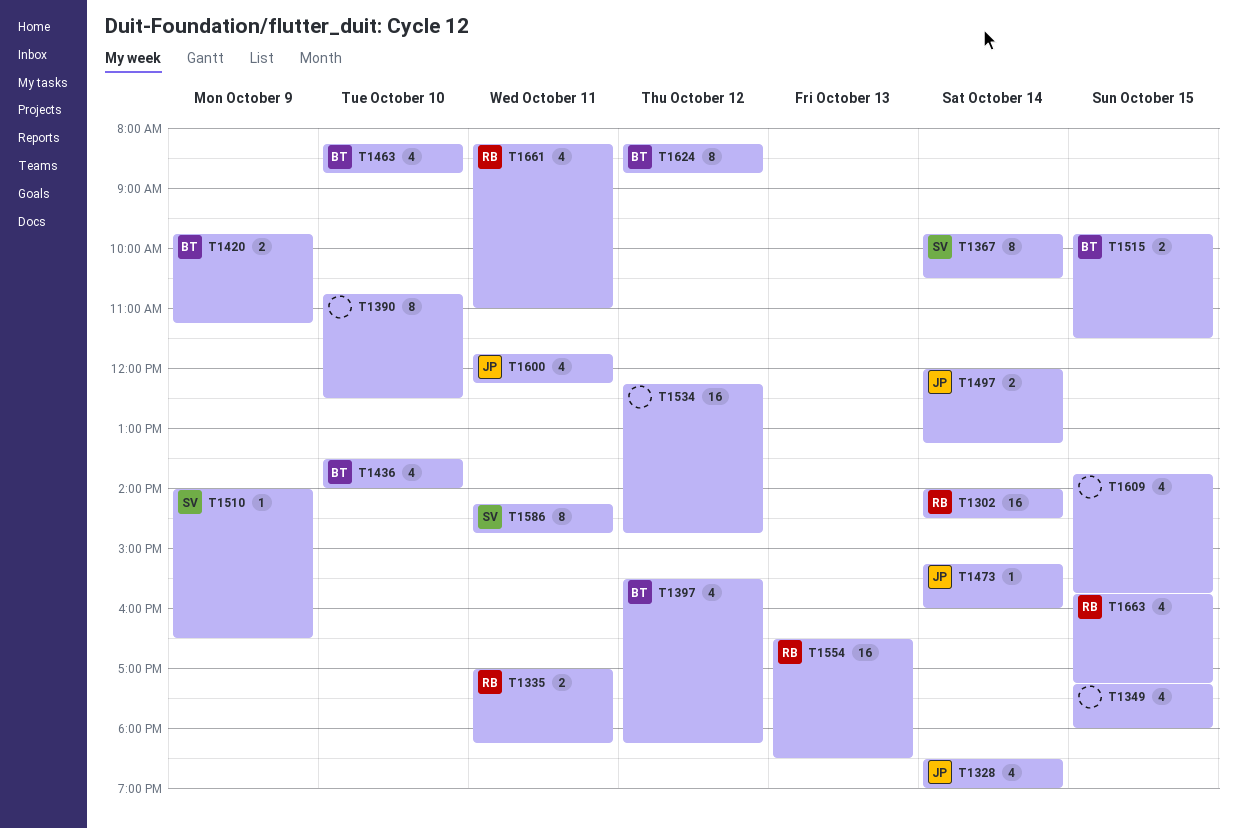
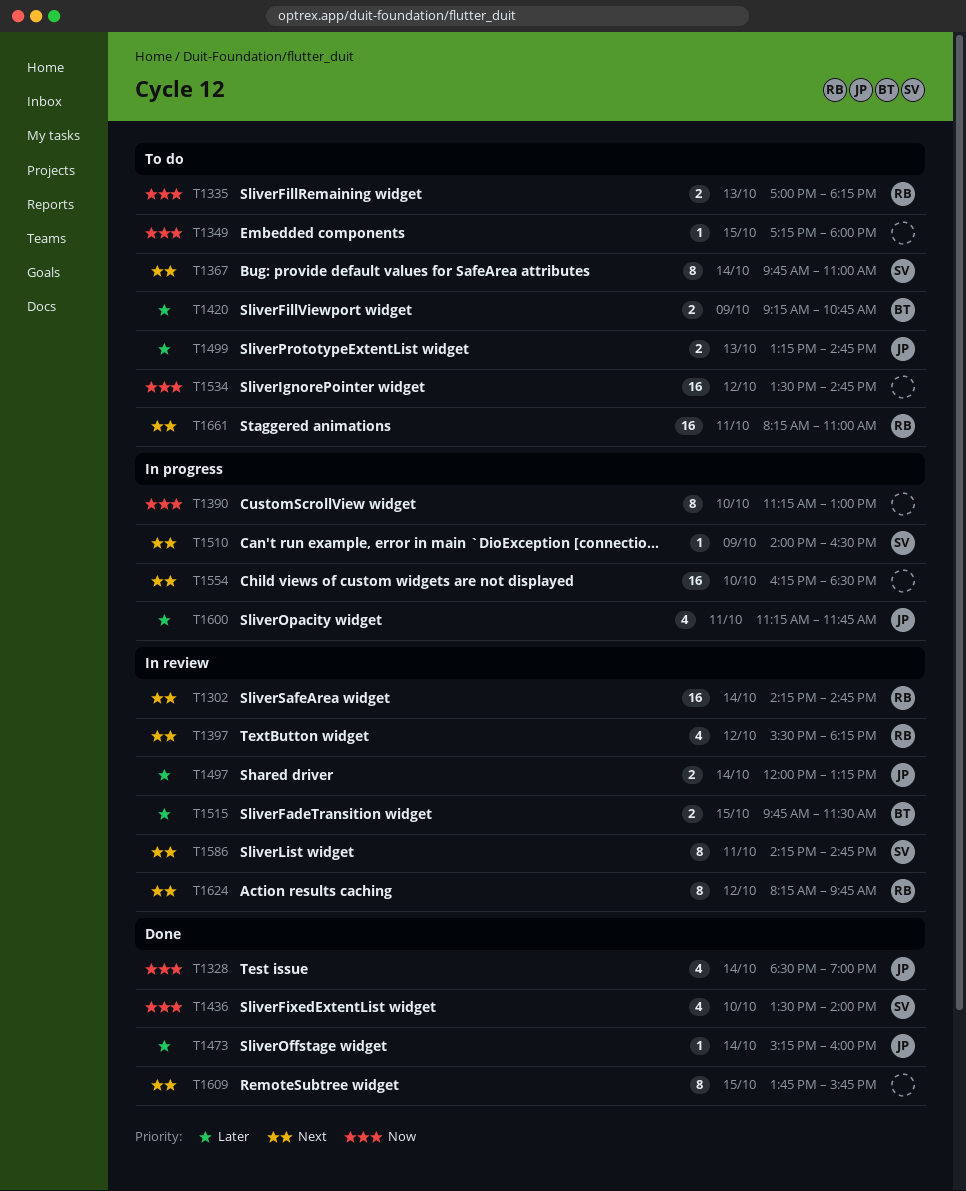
T1302, begins: 14:00 -> 14:15
T1302, ends: 14:30 -> 14:45
T1335, day: Oct 11 -> Oct 13
T1349, estimate: 4 -> 1
T1367, ends: 10:30 -> 11:00
T1390, begins: 10:45 -> 11:15
T1390, ends: 12:30 -> 13:00
T1397, owner: BT -> RB
T1420, begins: 09:45 -> 09:15
T1420, ends: 11:15 -> 10:45
T1436, owner: BT -> SV
T1463: present -> none
T1499: none -> present
T1534, begins: 12:15 -> 13:30
T1554, owner: RB -> none
T1554, day: Oct 13 -> Oct 10
T1554, begins: 16:30 -> 16:15
T1600, begins: 11:45 -> 11:15
T1600, ends: 12:15 -> 11:45
T1609, estimate: 4 -> 8
T1624, owner: BT -> RB
T1624, ends: 08:45 -> 09:45
T1661, estimate: 4 -> 16
T1663: present -> none

